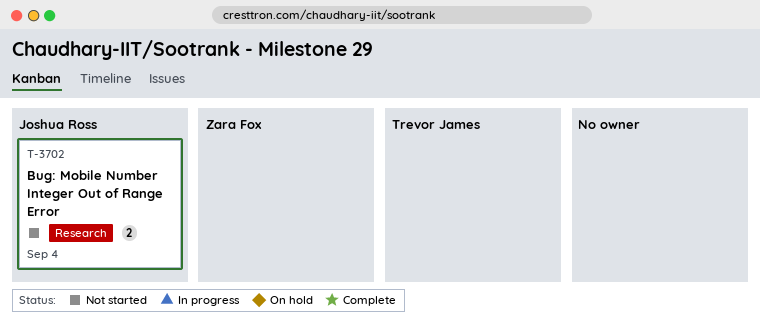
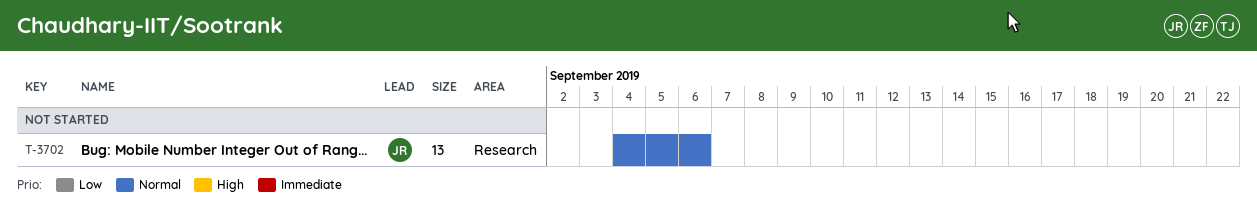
T-3702, estimate: 2 -> 13
T-3702, due: Sep 4 -> Sep 6

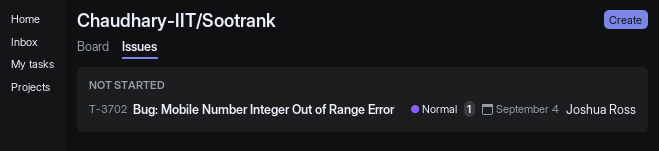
T-3702, estimate: 13 -> 1
T-3702, due: Sep 6 -> Sep 4

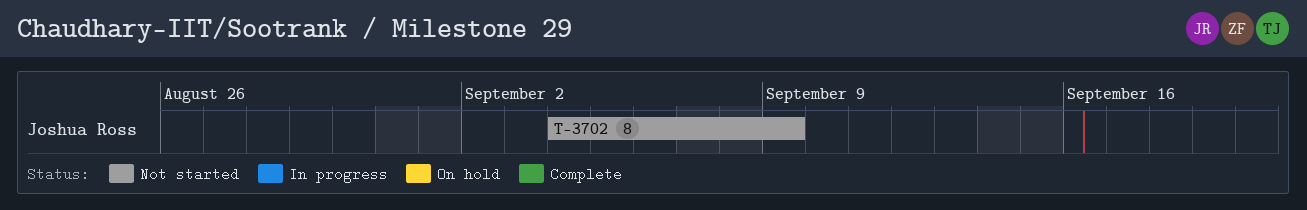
T-3702, estimate: 1 -> 8
T-3702, due: Sep 4 -> Sep 9

